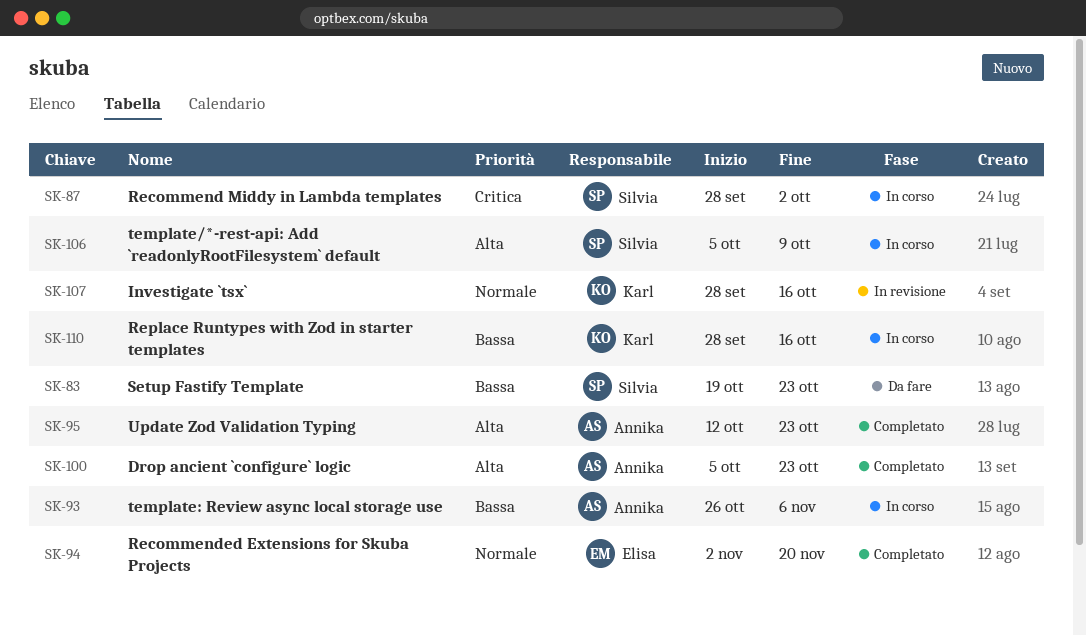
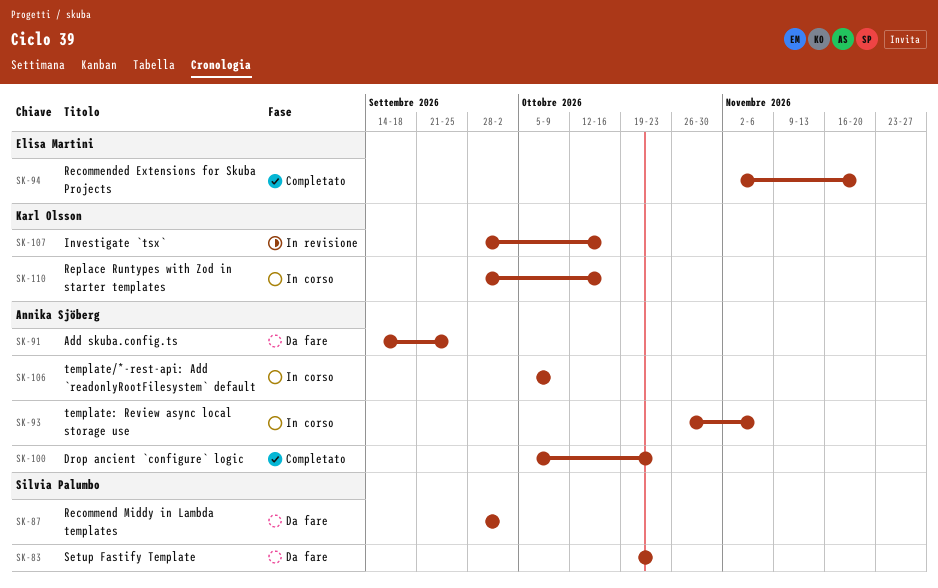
SK-87, status: In corso -> Da fare
SK-91: none -> present
SK-95: present -> none
SK-106, owner: Silvia Palumbo -> Annika Sjöberg

